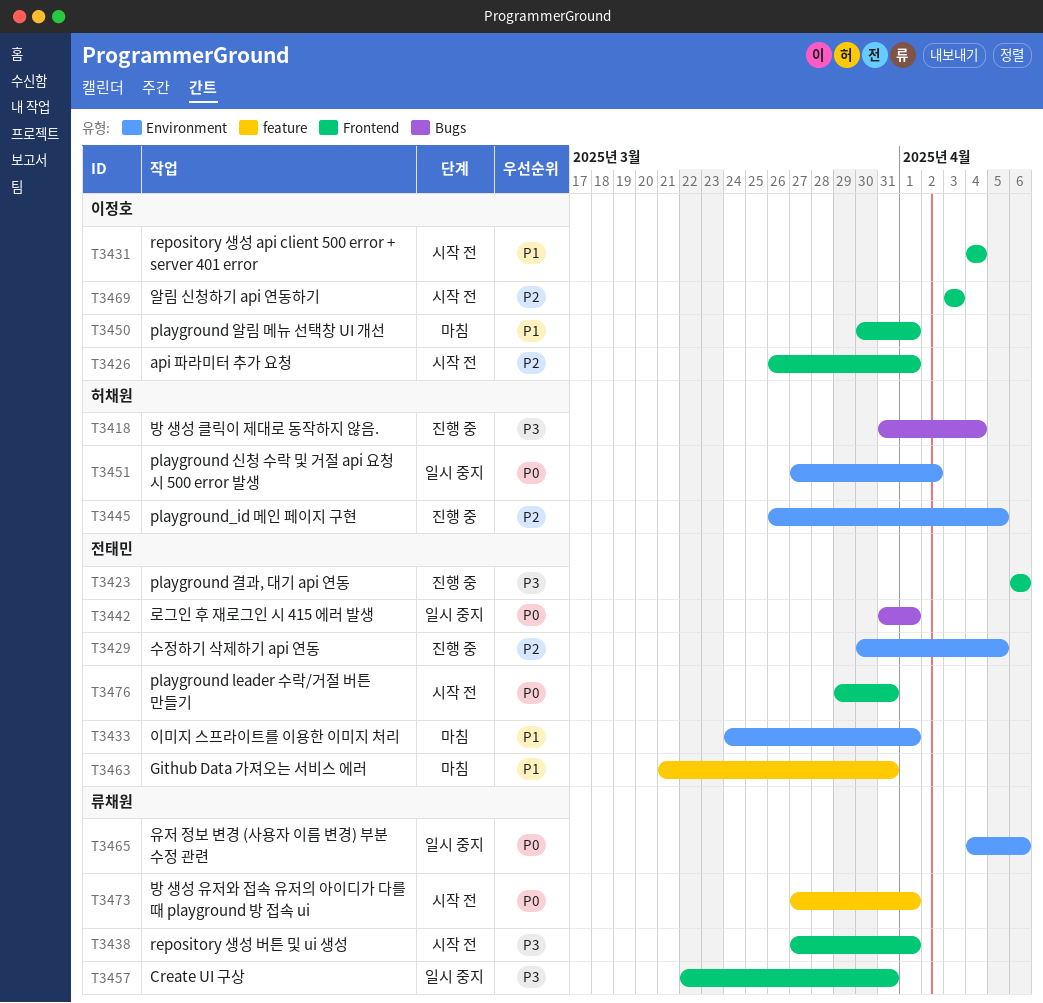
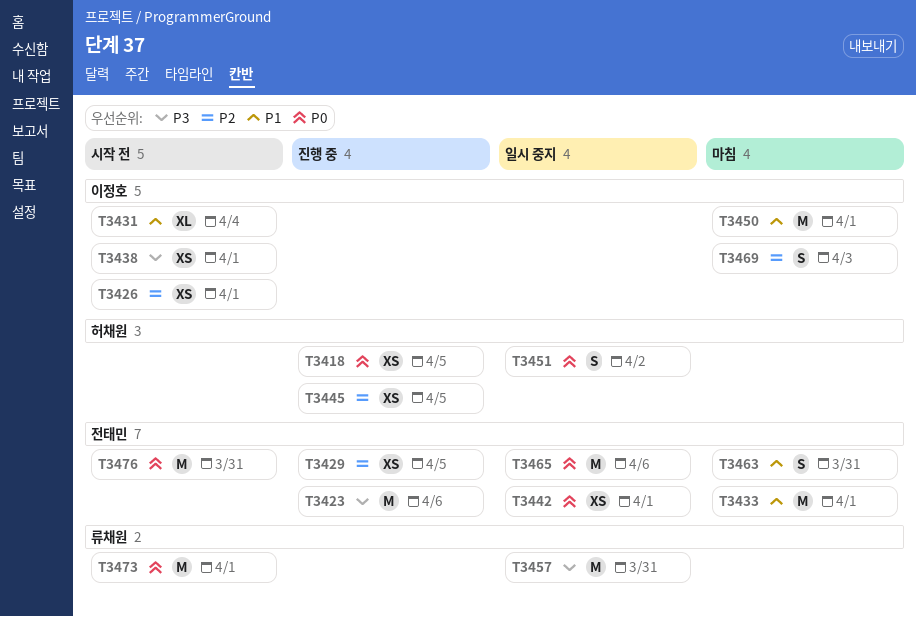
T3418, priority: P3 -> P0
T3418, due: Apr 4 -> Apr 5
T3438, owner: 류채원 -> 이정호
T3465, owner: 류채원 -> 전태민
T3469, status: 시작 전 -> 마침

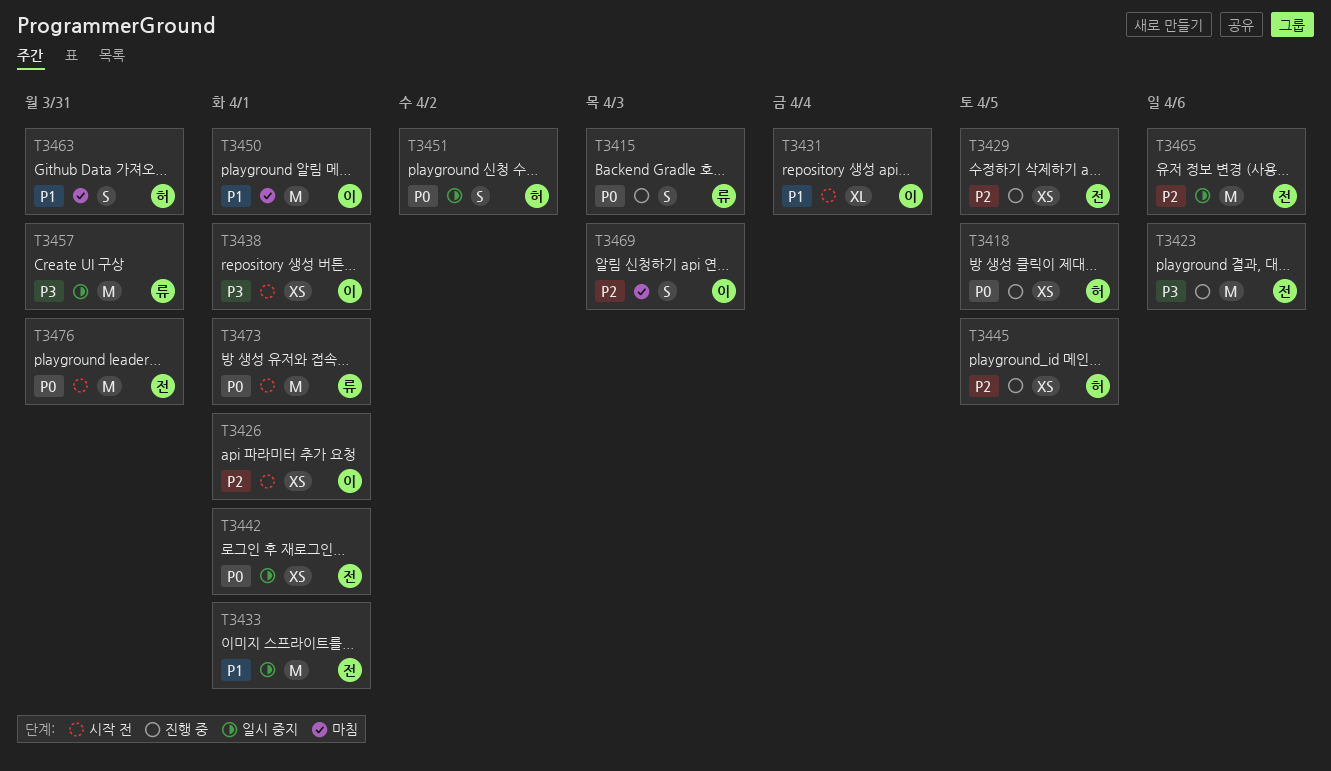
T3415: none -> present
T3433, status: 마침 -> 일시 중지
T3463, owner: 전태민 -> 허채원
T3465, priority: P0 -> P2

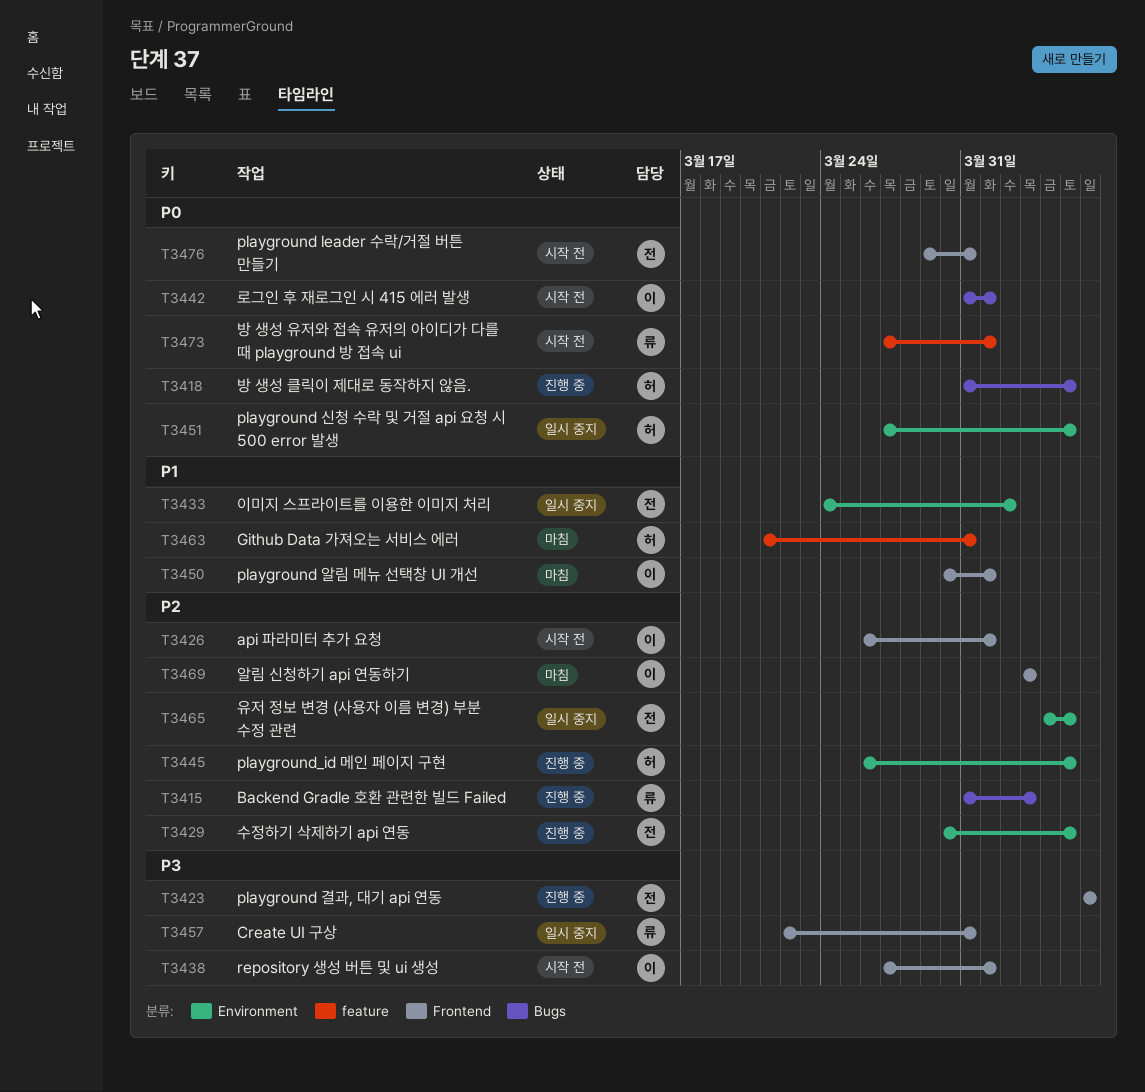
T3415, priority: P0 -> P2
T3431: present -> none
T3433, due: Apr 1 -> Apr 2
T3442, status: 일시 중지 -> 시작 전
T3442, owner: 전 -> 이
T3451, due: Apr 2 -> Apr 5
T3465, due: Apr 6 -> Apr 5

